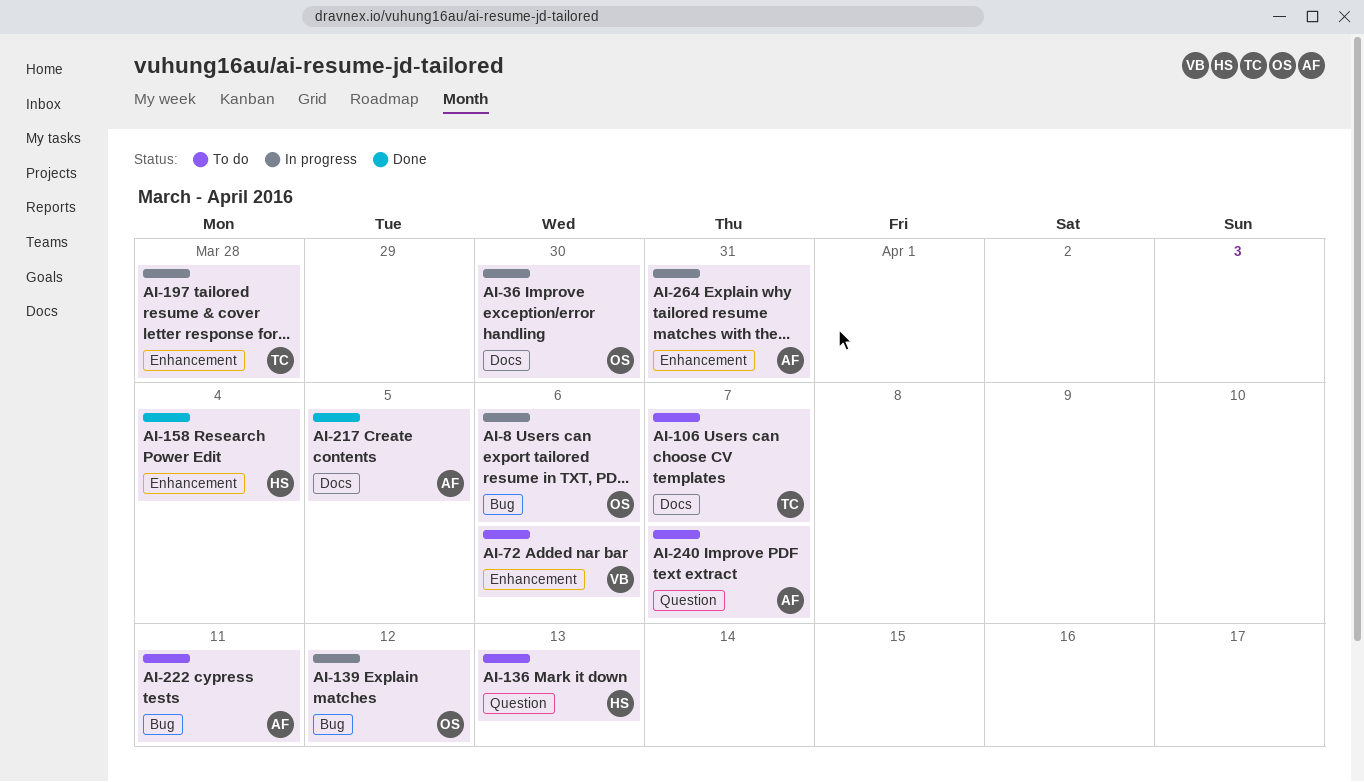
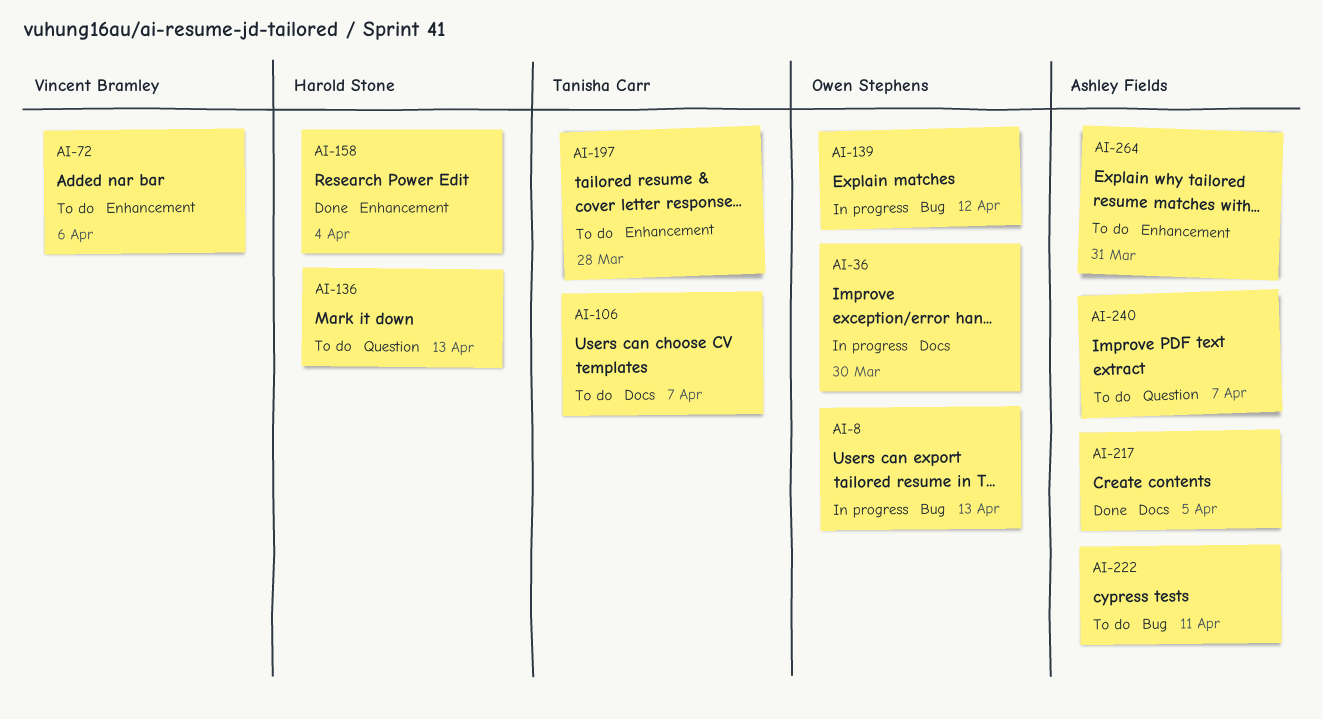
AI-8, due: Apr 6 -> Apr 13
AI-197, status: In progress -> To do
AI-264, status: In progress -> To do

